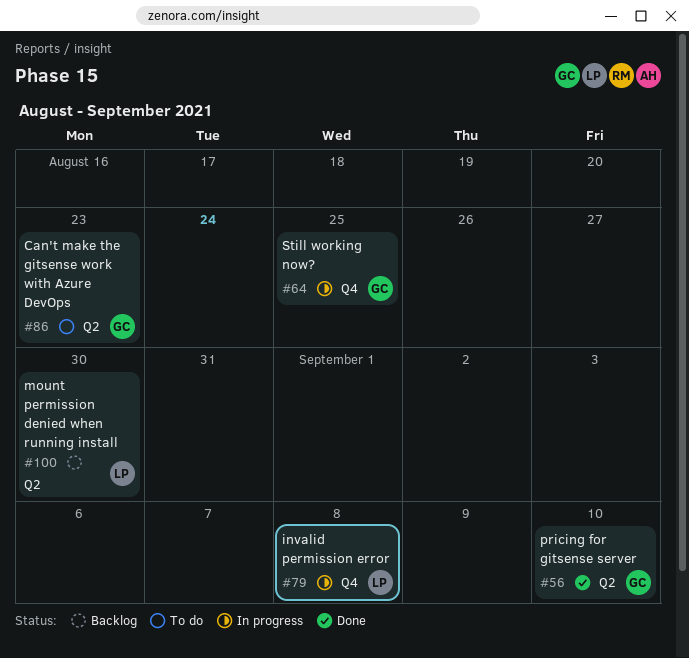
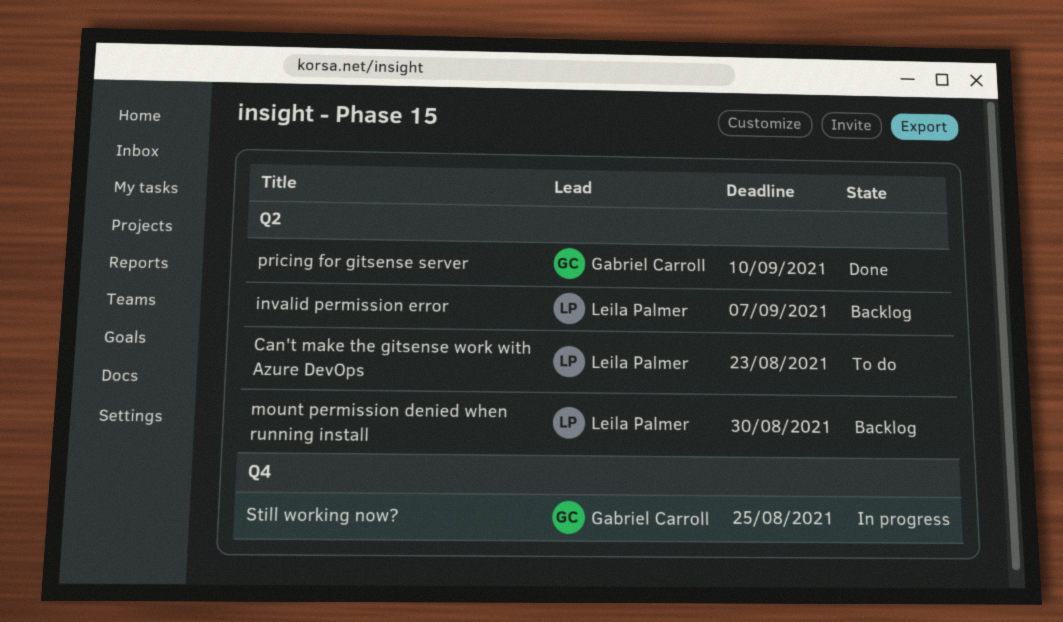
Can't make the gitsense work with Azure DevOps, owner: Gabriel Carroll -> Leila Palmer
invalid permission error, status: In progress -> Backlog
invalid permission error, label: Q4 -> Q2
invalid permission error, due: Sep 8 -> Sep 7

